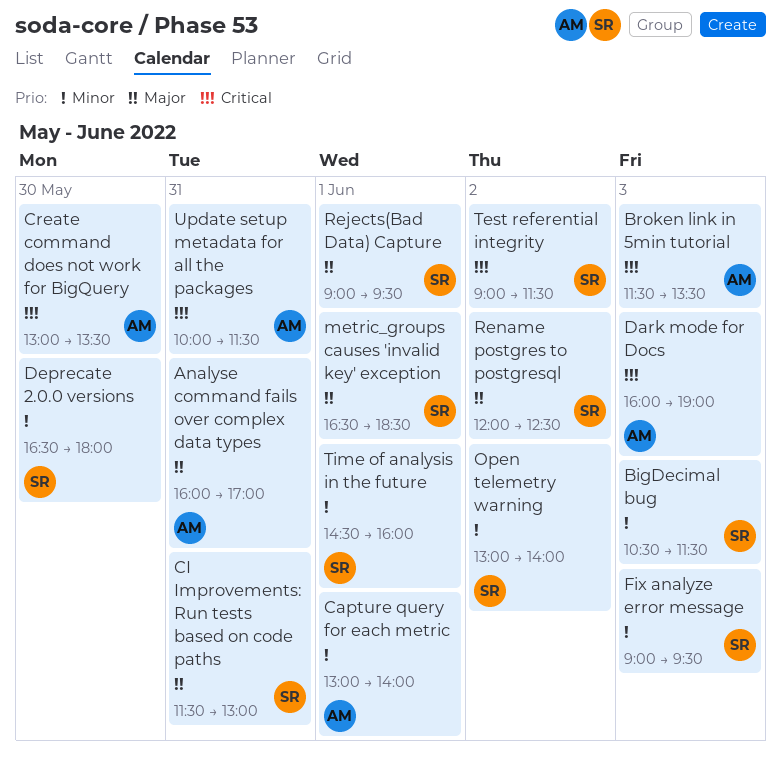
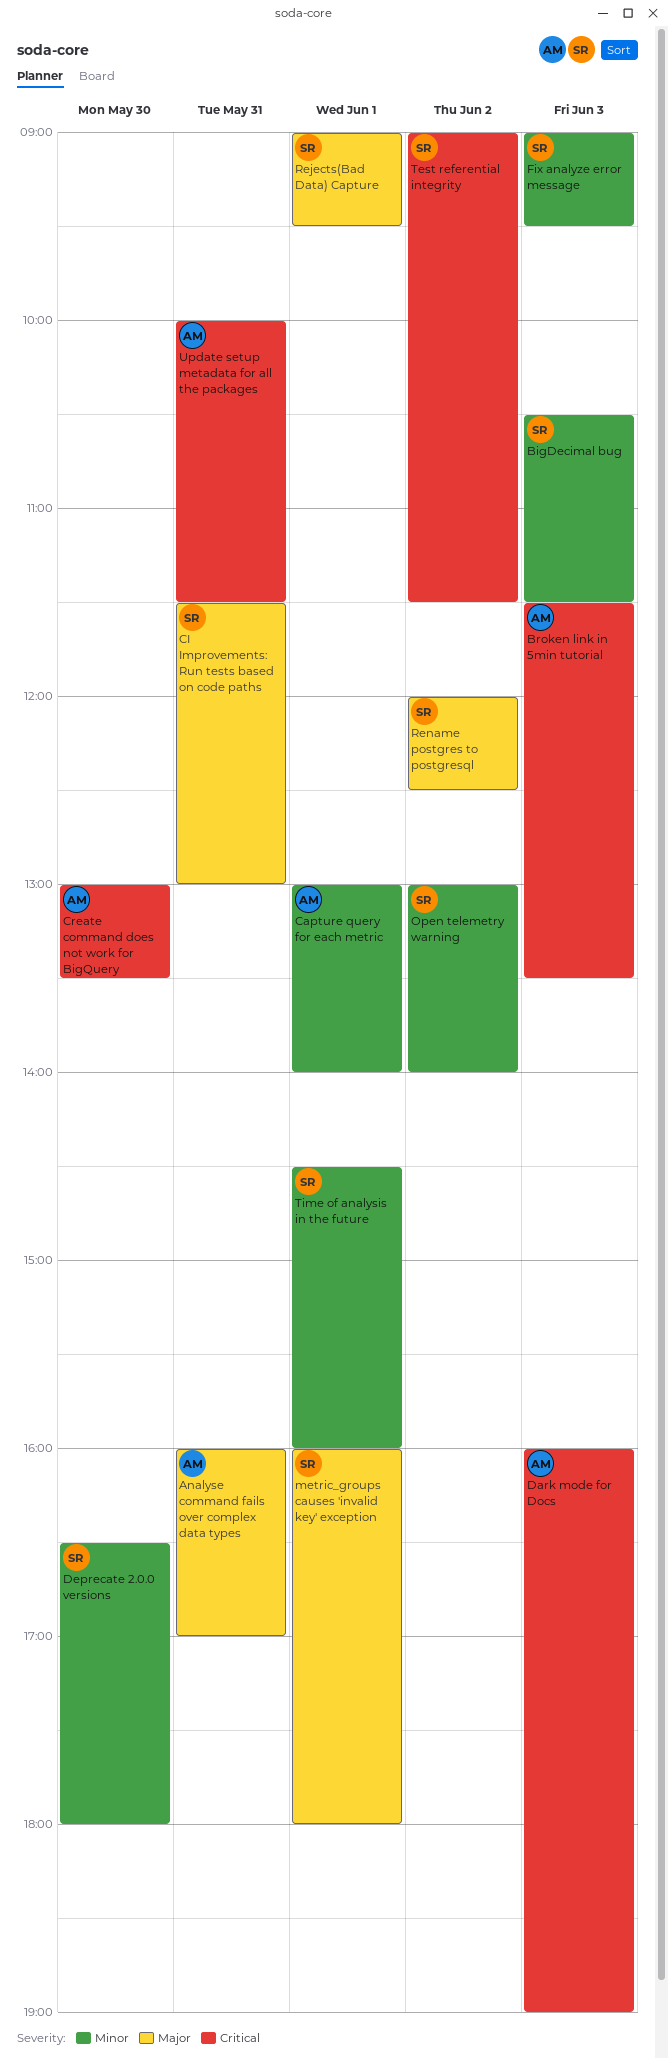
metric_groups causes 'invalid key' exception, begins: 16:30 -> 16:00
metric_groups causes 'invalid key' exception, ends: 18:30 -> 18:00

